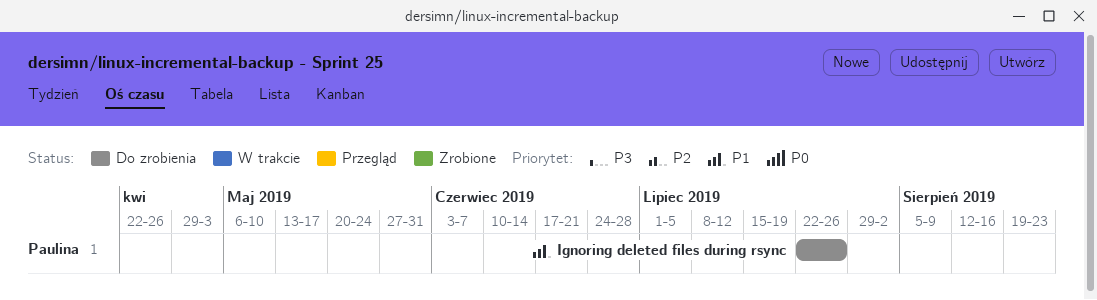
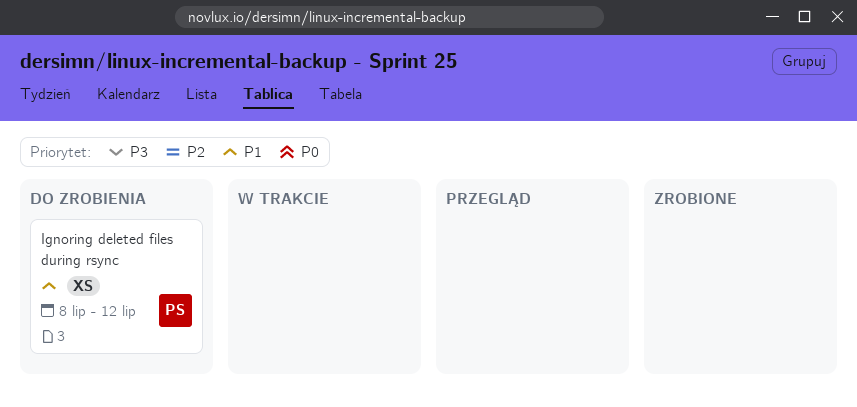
Ignoring deleted files during rsync, start: Jul 22 -> Jul 8
Ignoring deleted files during rsync, due: Jul 26 -> Jul 12

